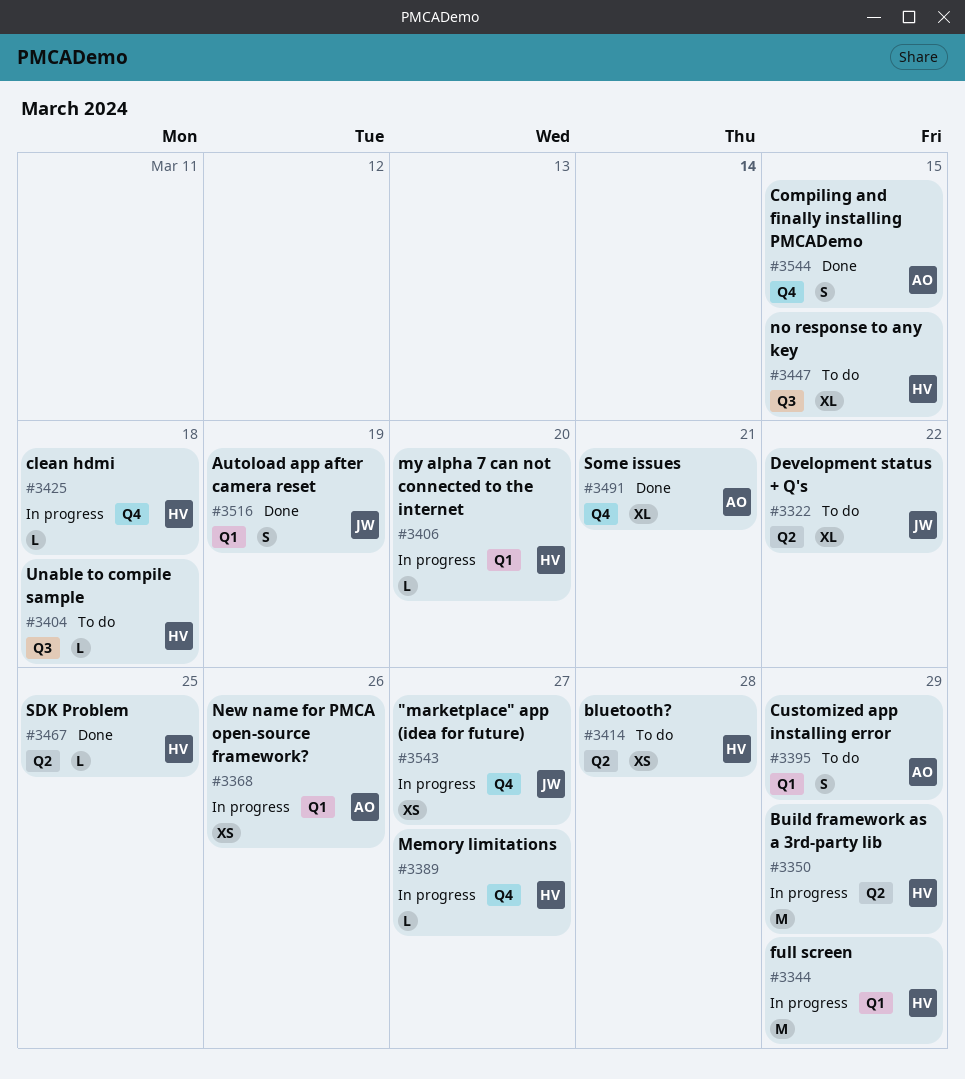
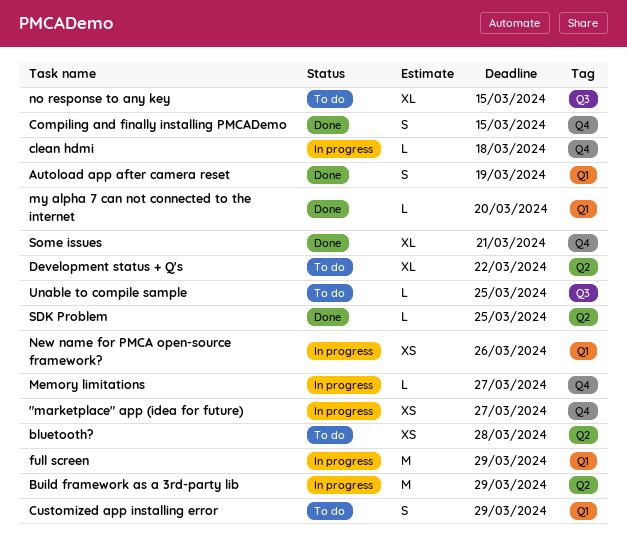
my alpha 7 can not connected to the internet, status: In progress -> Done
Unable to compile sample, due: Mar 18 -> Mar 25

